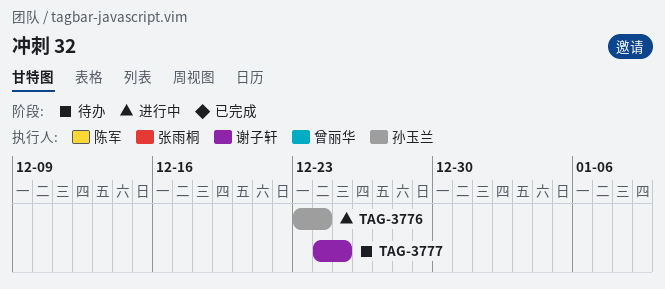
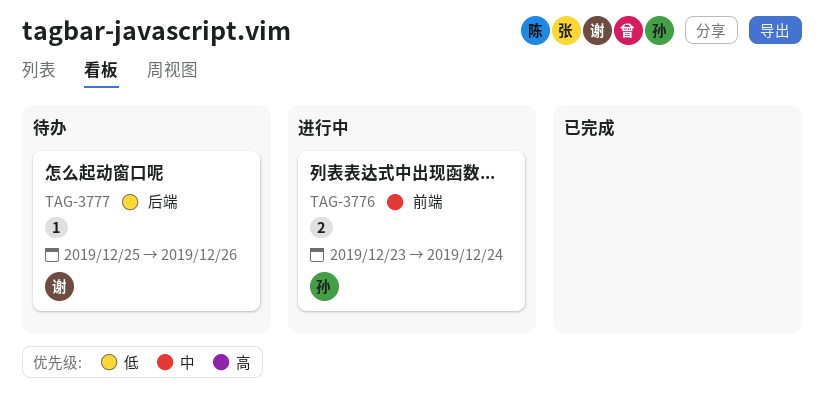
TAG-3777, start: Dec 24 -> Dec 25
TAG-3777, due: Dec 25 -> Dec 26

